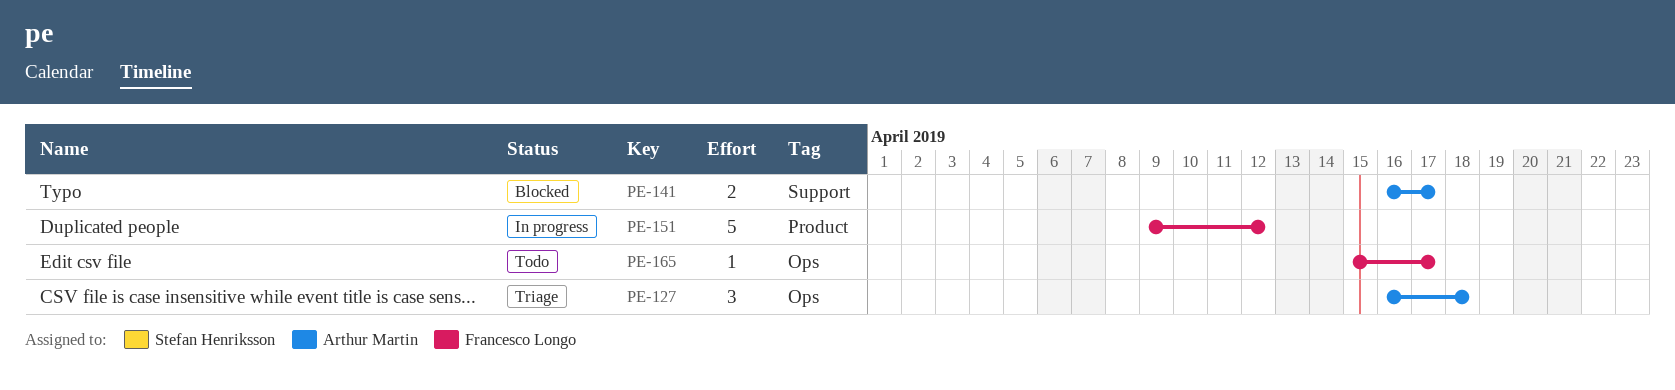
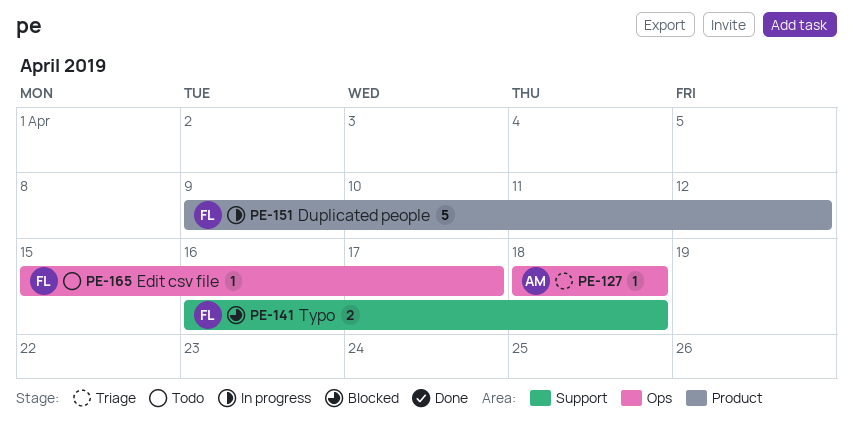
PE-127, estimate: 3 -> 1
PE-127, start: Apr 16 -> Apr 18
PE-141, owner: Arthur Martin -> Francesco Longo
PE-141, due: Apr 17 -> Apr 18

